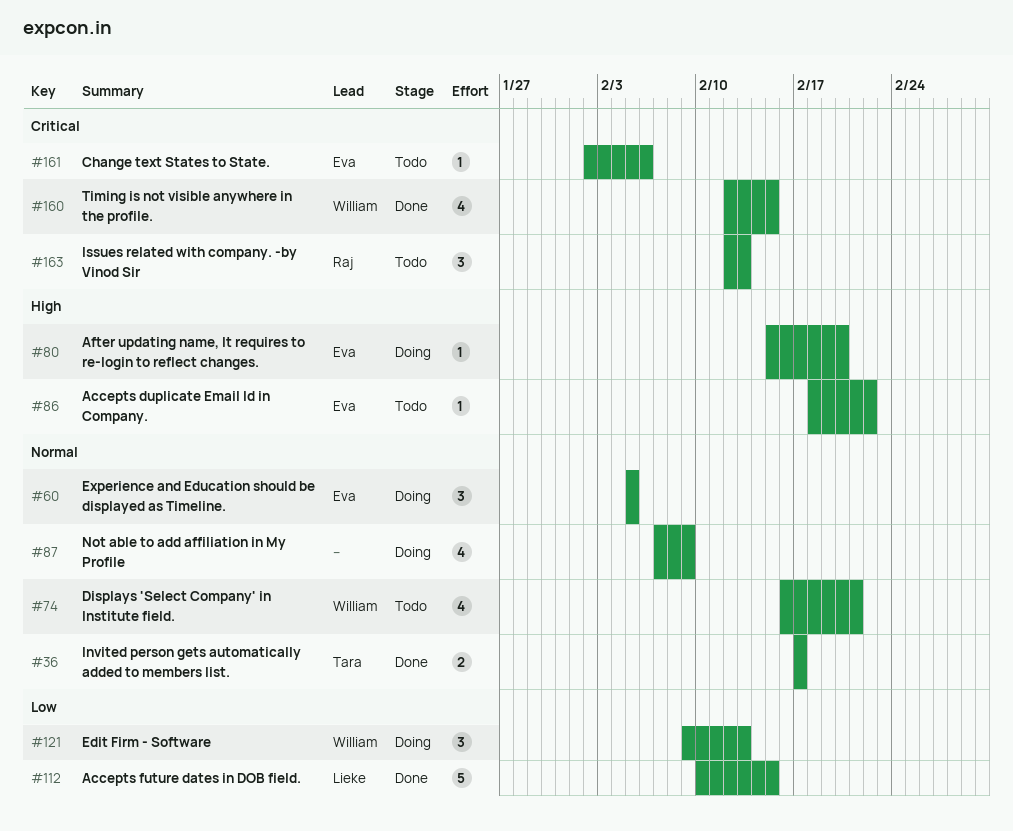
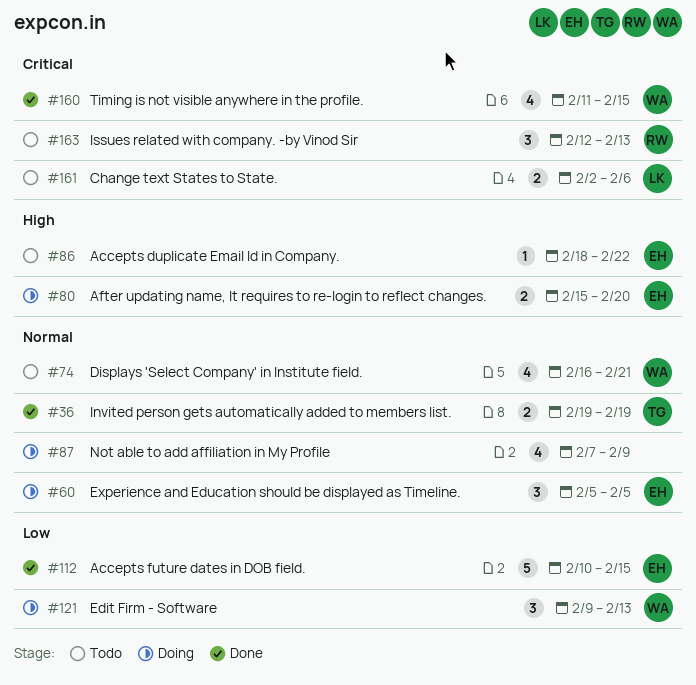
#36, start: Feb 17 -> Feb 19
#36, due: Feb 17 -> Feb 19
#80, estimate: 1 -> 2
#112, owner: Lieke -> Eva
#160, start: Feb 12 -> Feb 11
#161, owner: Eva -> Lieke
#161, estimate: 1 -> 2

